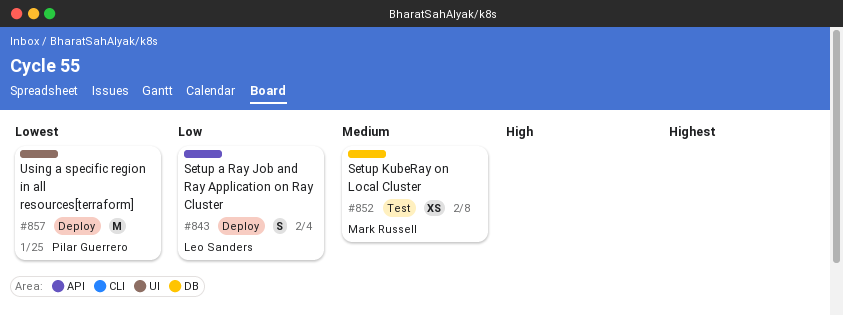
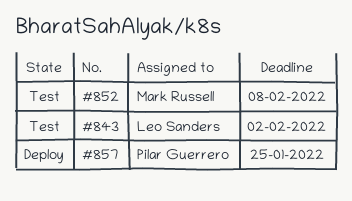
#843, status: Deploy -> Test
#843, due: Feb 4 -> Feb 2

